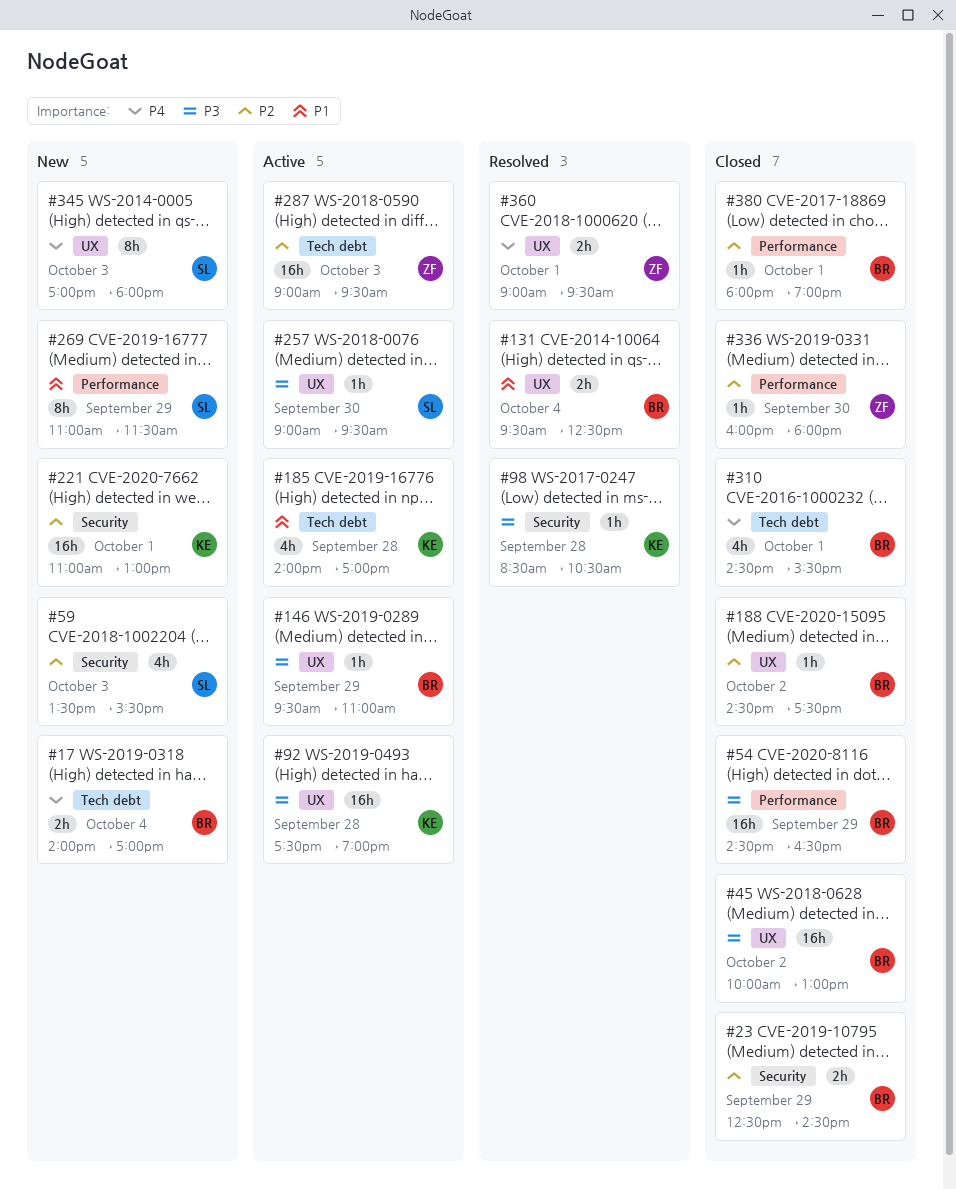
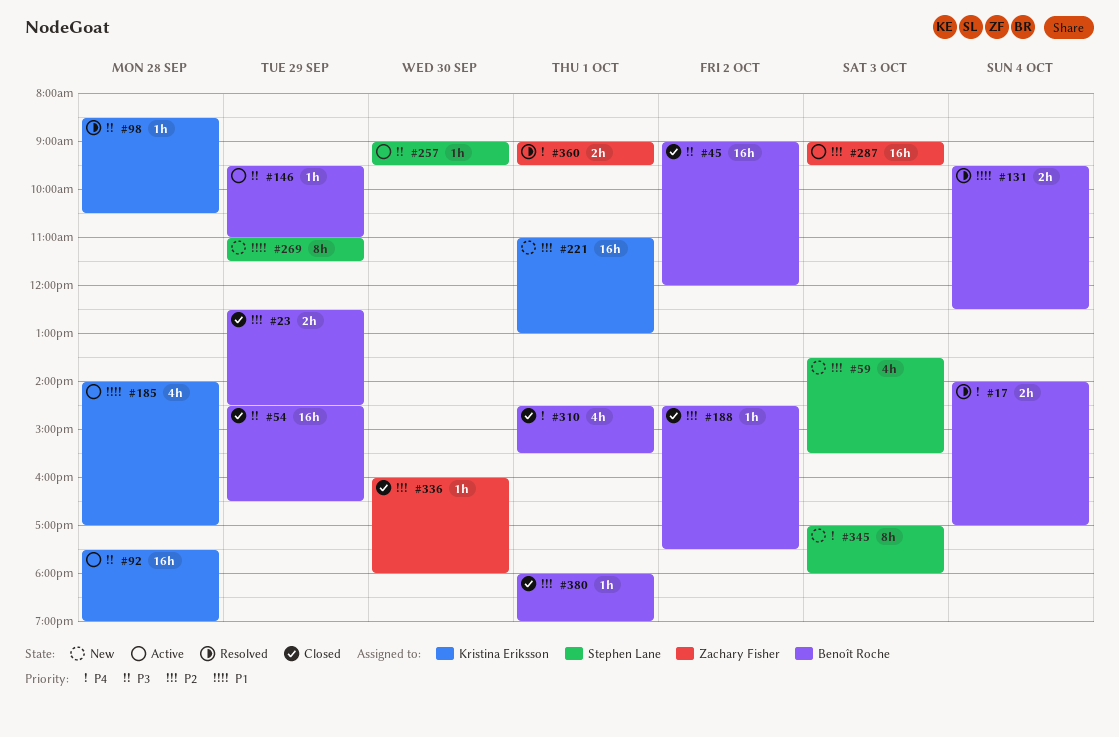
#17, status: New -> Resolved
#45, begins: 10:00 -> 09:00
#45, ends: 13:00 -> 12:00

